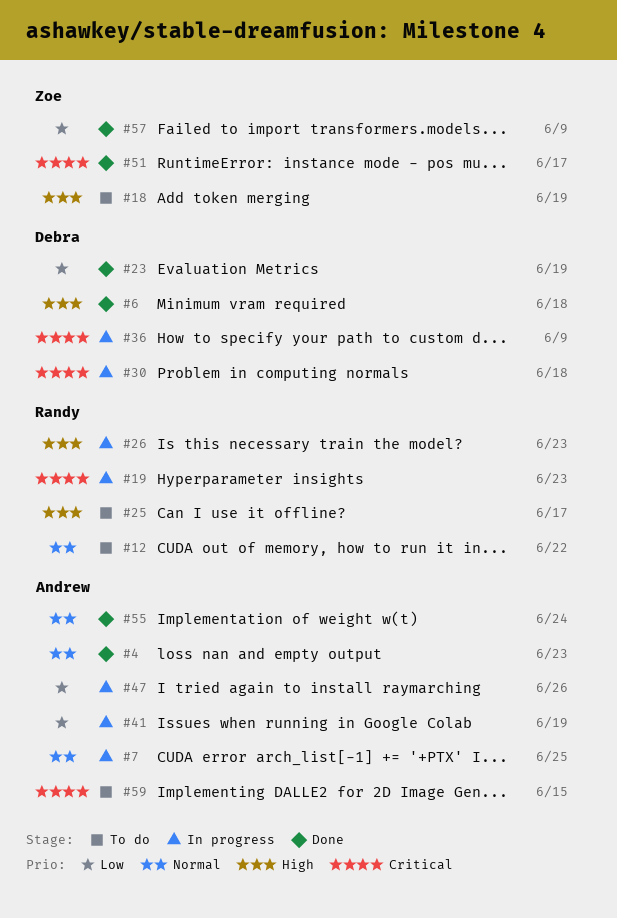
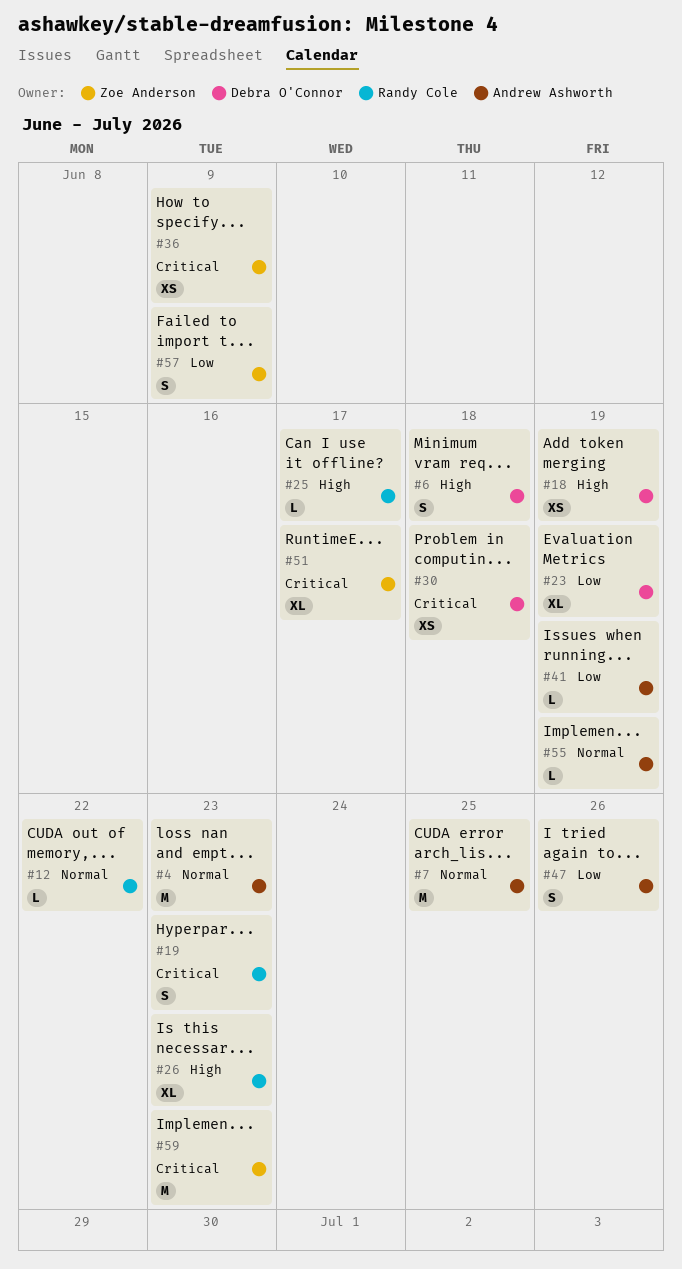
#18, owner: Zoe Anderson -> Debra O'Connor
#36, owner: Debra O'Connor -> Zoe Anderson
#55, due: Jun 24 -> Jun 19
#59, owner: Andrew Ashworth -> Zoe Anderson
#59, due: Jun 15 -> Jun 23

